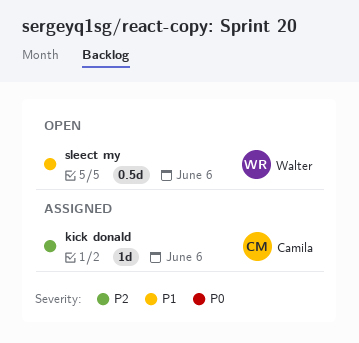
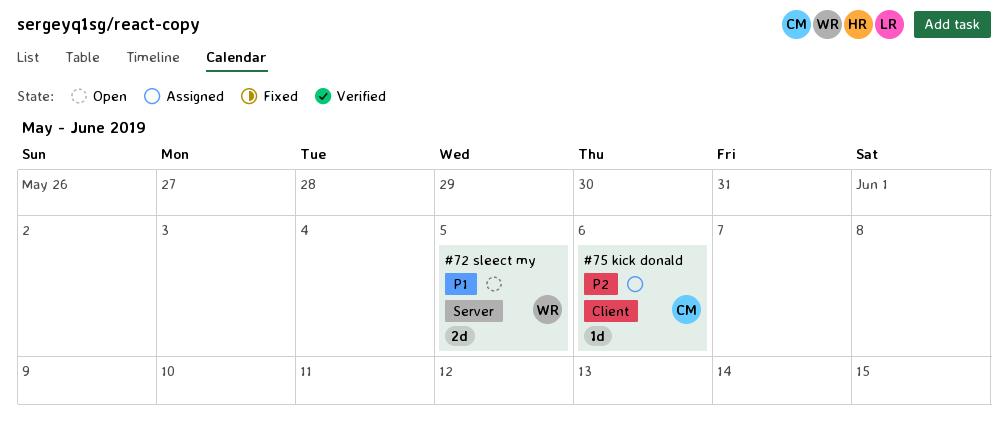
sleect my, estimate: 0.5d -> 2d
sleect my, due: Jun 6 -> Jun 5

